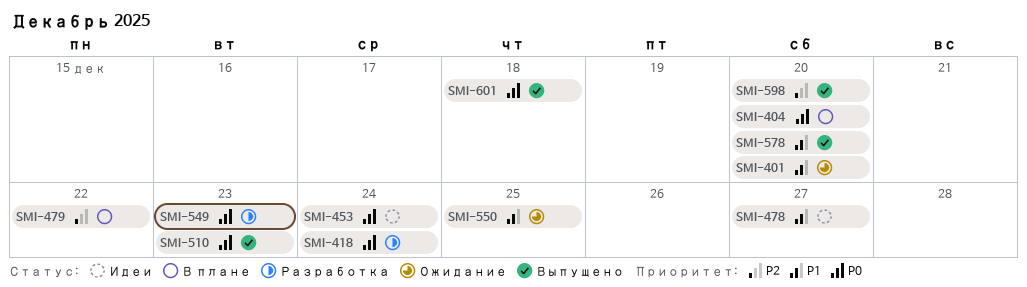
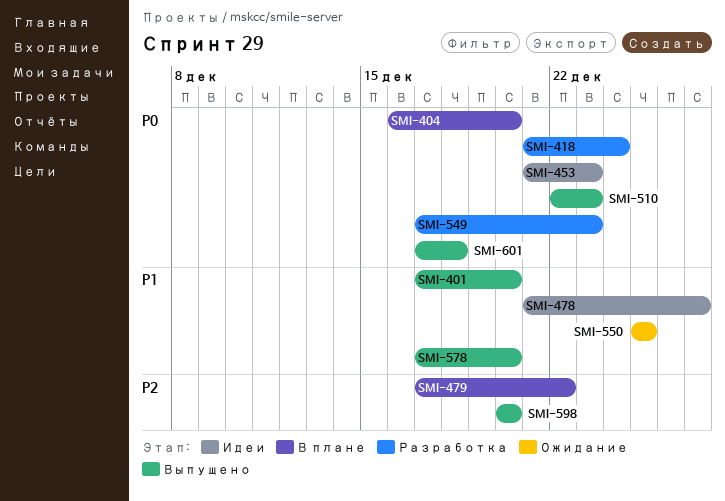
SMI-401, status: Ожидание -> Выпущено
SMI-453, due: Dec 24 -> Dec 23

